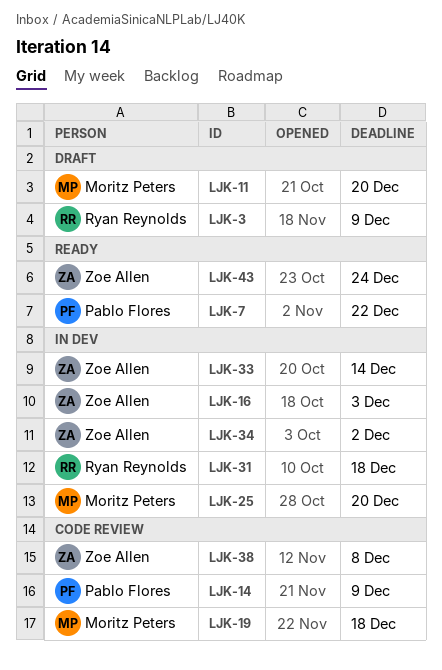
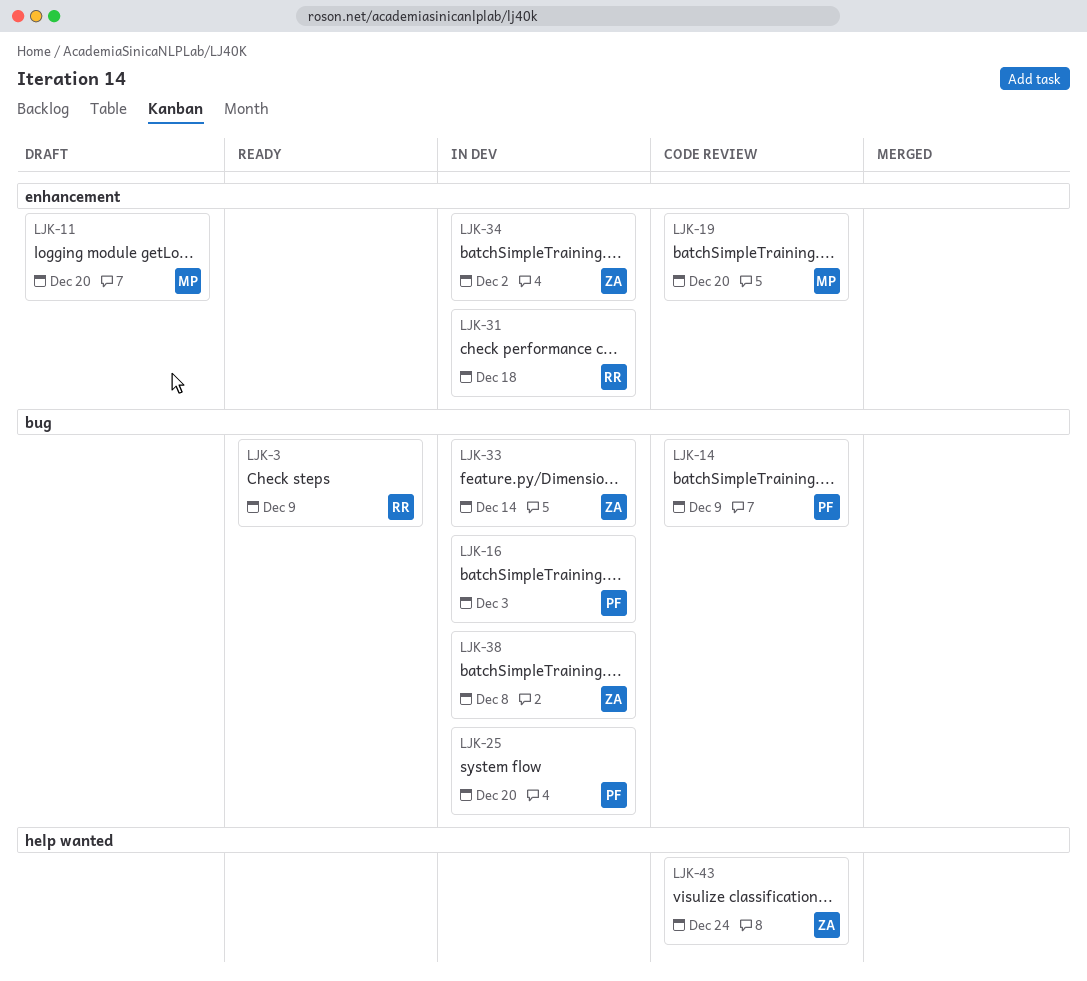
LJK-3, status: Draft -> Ready
LJK-7: present -> none
LJK-16, owner: Zoe Allen -> Pablo Flores
LJK-19, due: Dec 18 -> Dec 20
LJK-25, owner: Moritz Peters -> Pablo Flores
LJK-38, status: Code review -> In dev
LJK-43, status: Ready -> Code review

